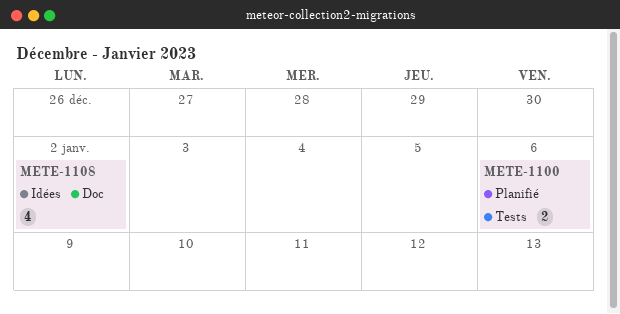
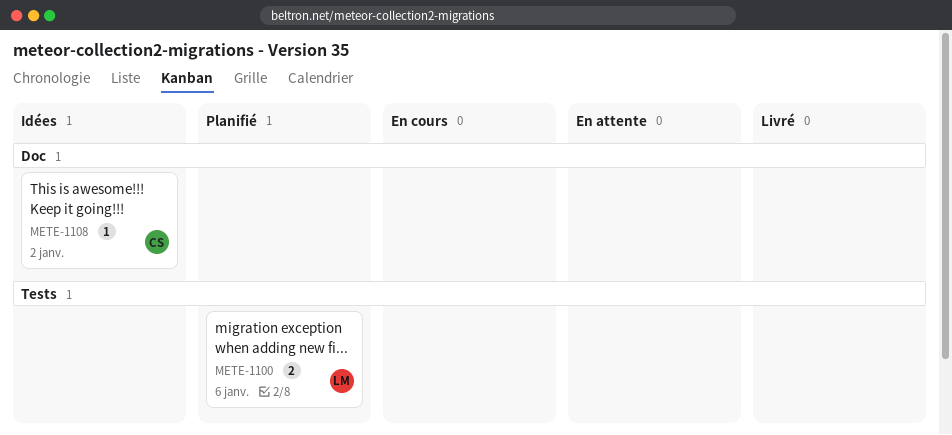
METE-1108, estimate: 4 -> 1

